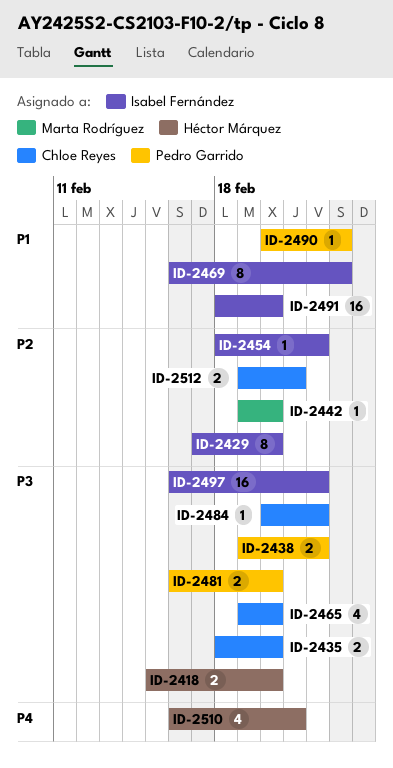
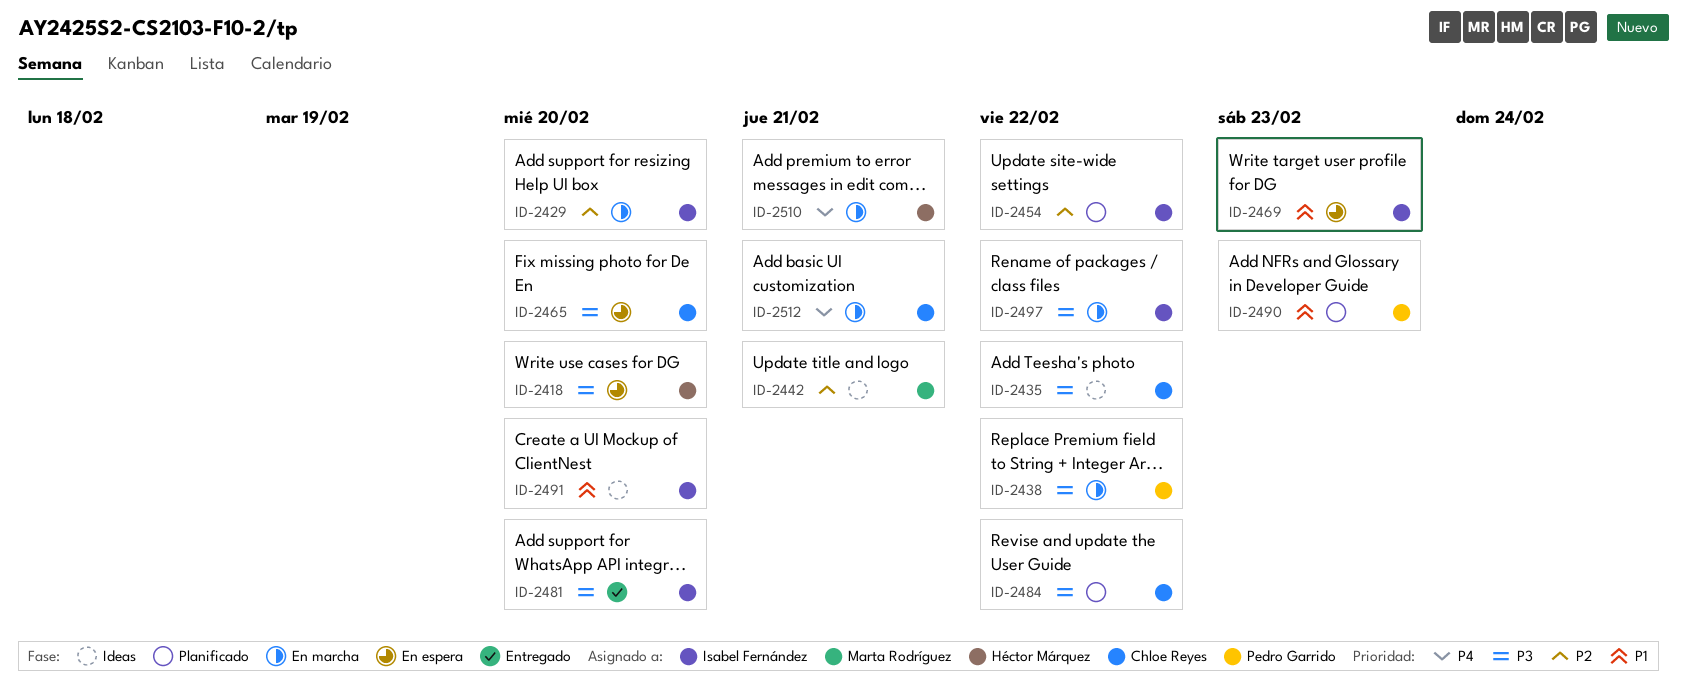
ID-2435, due: Feb 20 -> Feb 22
ID-2442, due: Feb 20 -> Feb 21
ID-2481, owner: Pedro Garrido -> Isabel Fernández
ID-2512, priority: P2 -> P4

